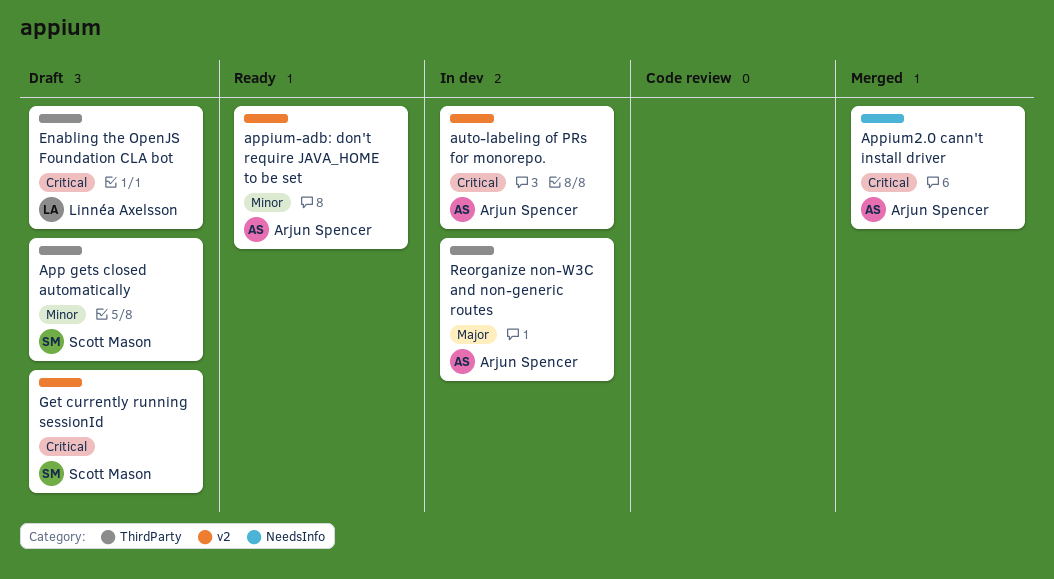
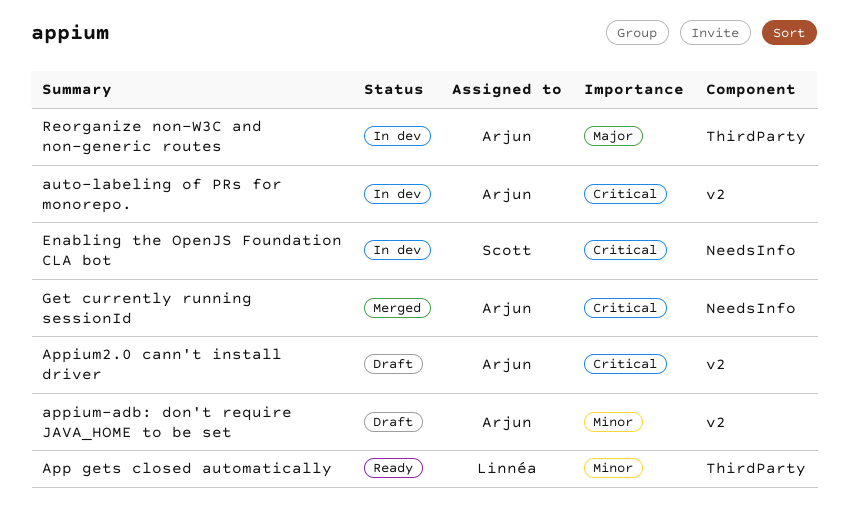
App gets closed automatically, status: Draft -> Ready
App gets closed automatically, owner: Scott Mason -> Linnéa Axelsson
appium-adb: don't require JAVA_HOME to be set, status: Ready -> Draft
Appium2.0 cann't install driver, status: Merged -> Draft
Appium2.0 cann't install driver, label: NeedsInfo -> v2
Enabling the OpenJS Foundation CLA bot, status: Draft -> In dev
Enabling the OpenJS Foundation CLA bot, owner: Linnéa Axelsson -> Scott Mason
Enabling the OpenJS Foundation CLA bot, label: ThirdParty -> NeedsInfo
Get currently running sessionId, status: Draft -> Merged
Get currently running sessionId, owner: Scott Mason -> Arjun Spencer
Get currently running sessionId, label: v2 -> NeedsInfo

